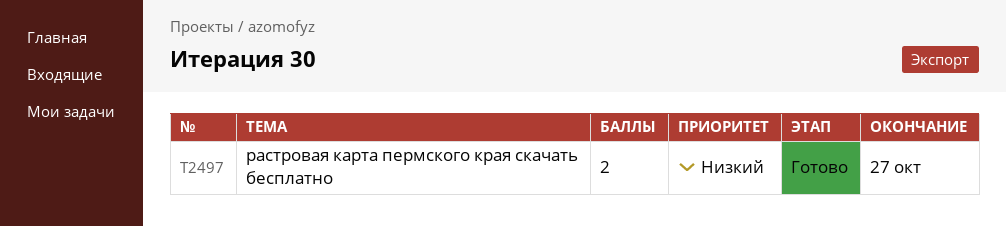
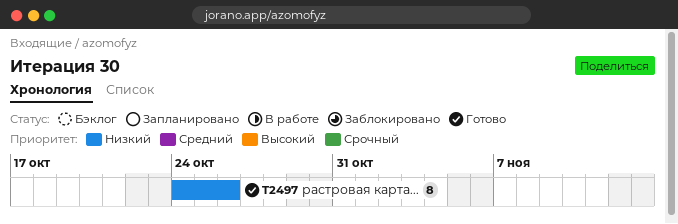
T2497, estimate: 2 -> 8
T2497, due: Oct 27 -> Oct 26

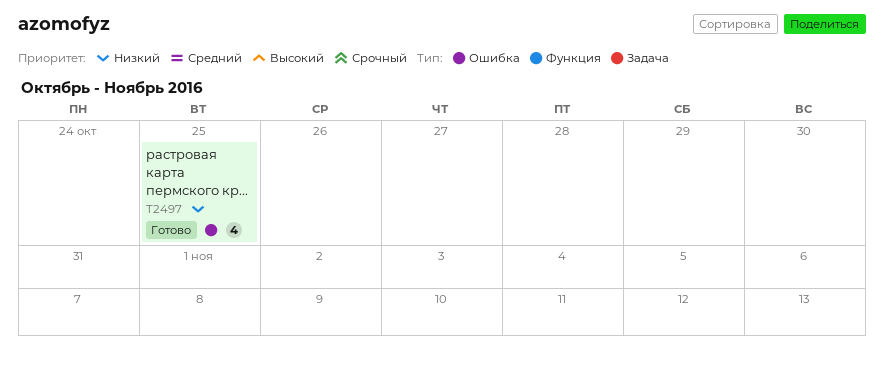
T2497, estimate: 8 -> 4
T2497, due: Oct 26 -> Oct 25

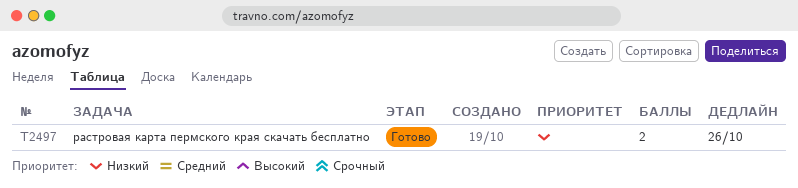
T2497, estimate: 4 -> 2
T2497, due: Oct 25 -> Oct 26

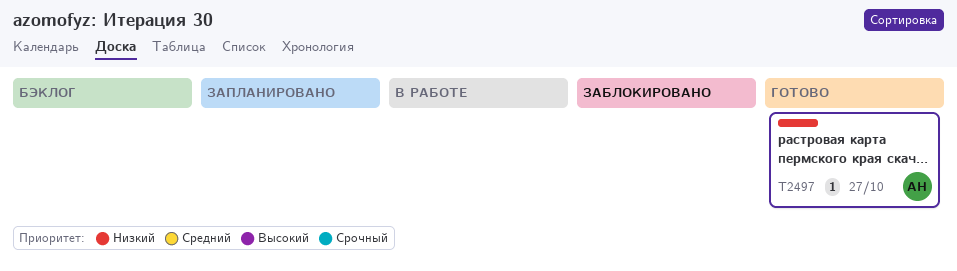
T2497, estimate: 2 -> 1
T2497, due: Oct 26 -> Oct 27

